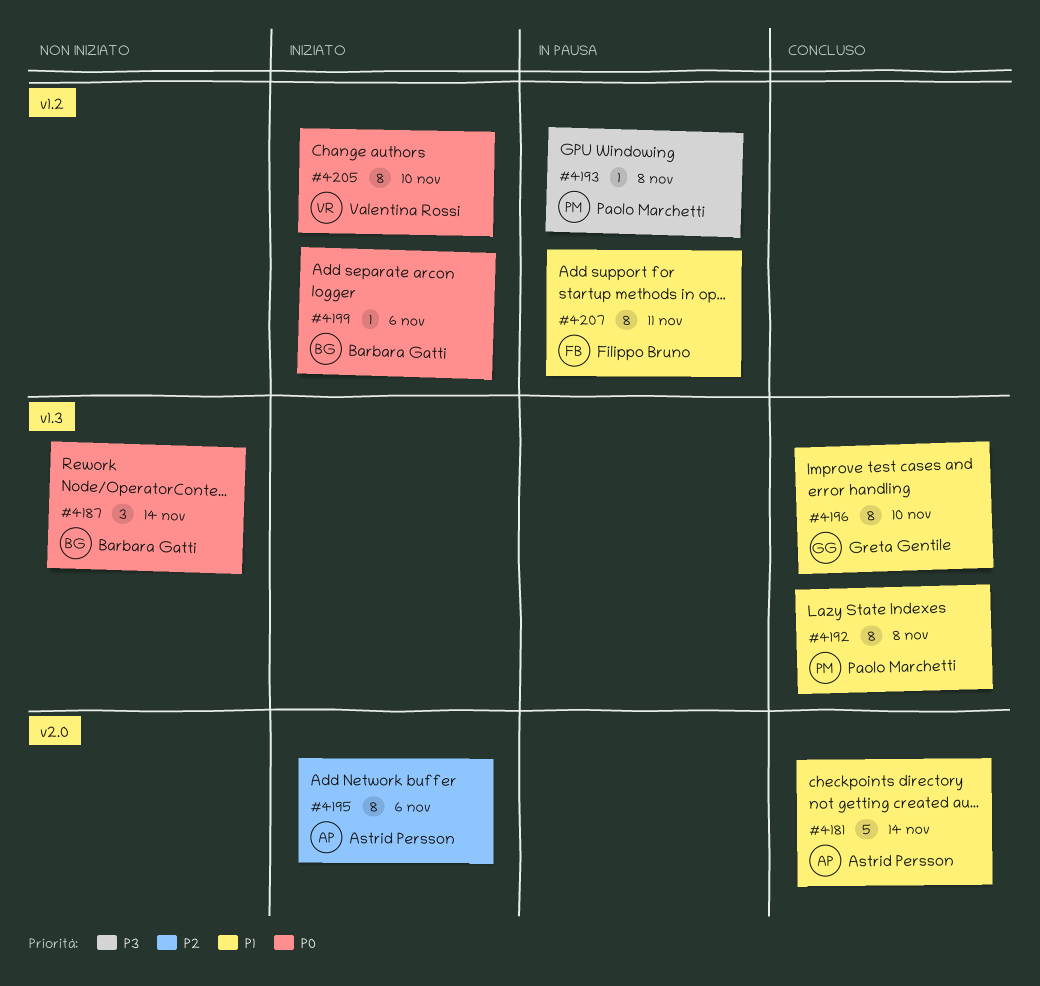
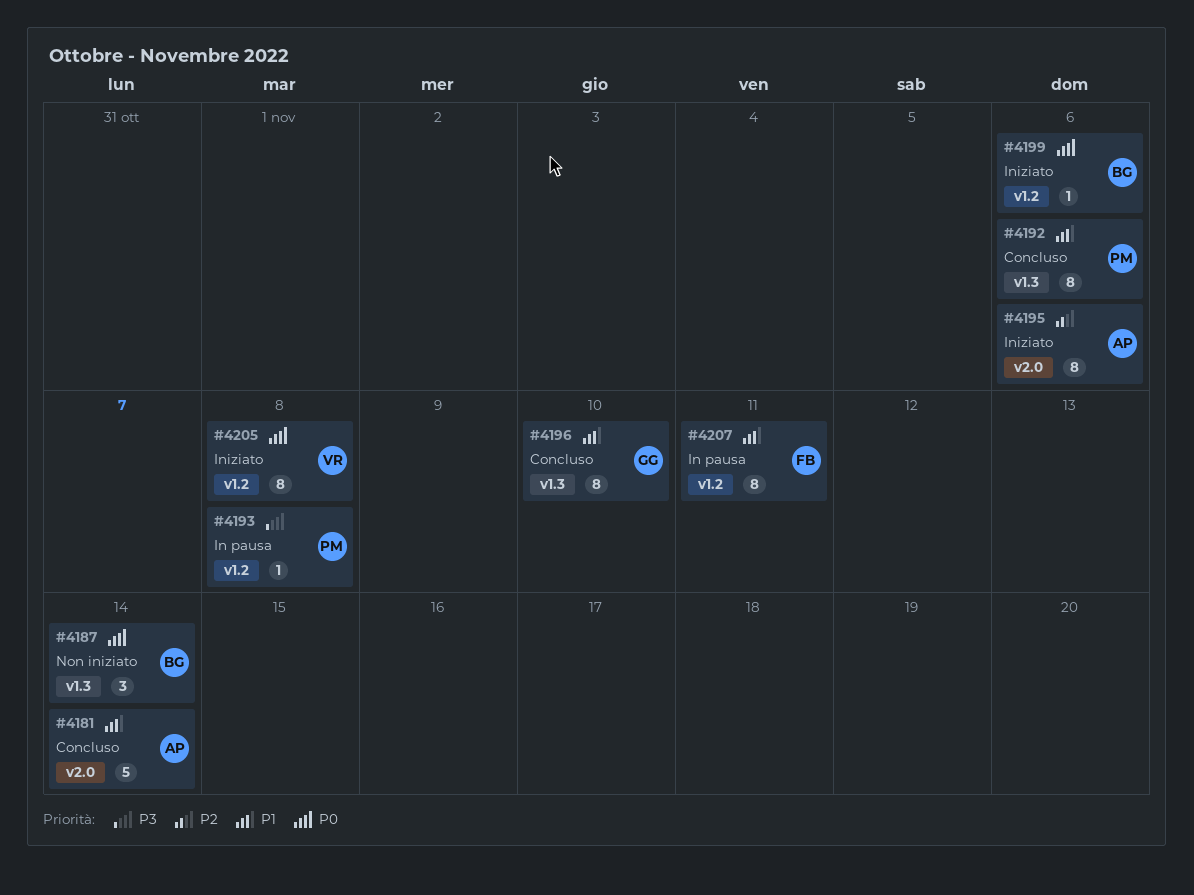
#4192, due: Nov 8 -> Nov 6
#4205, due: Nov 10 -> Nov 8

